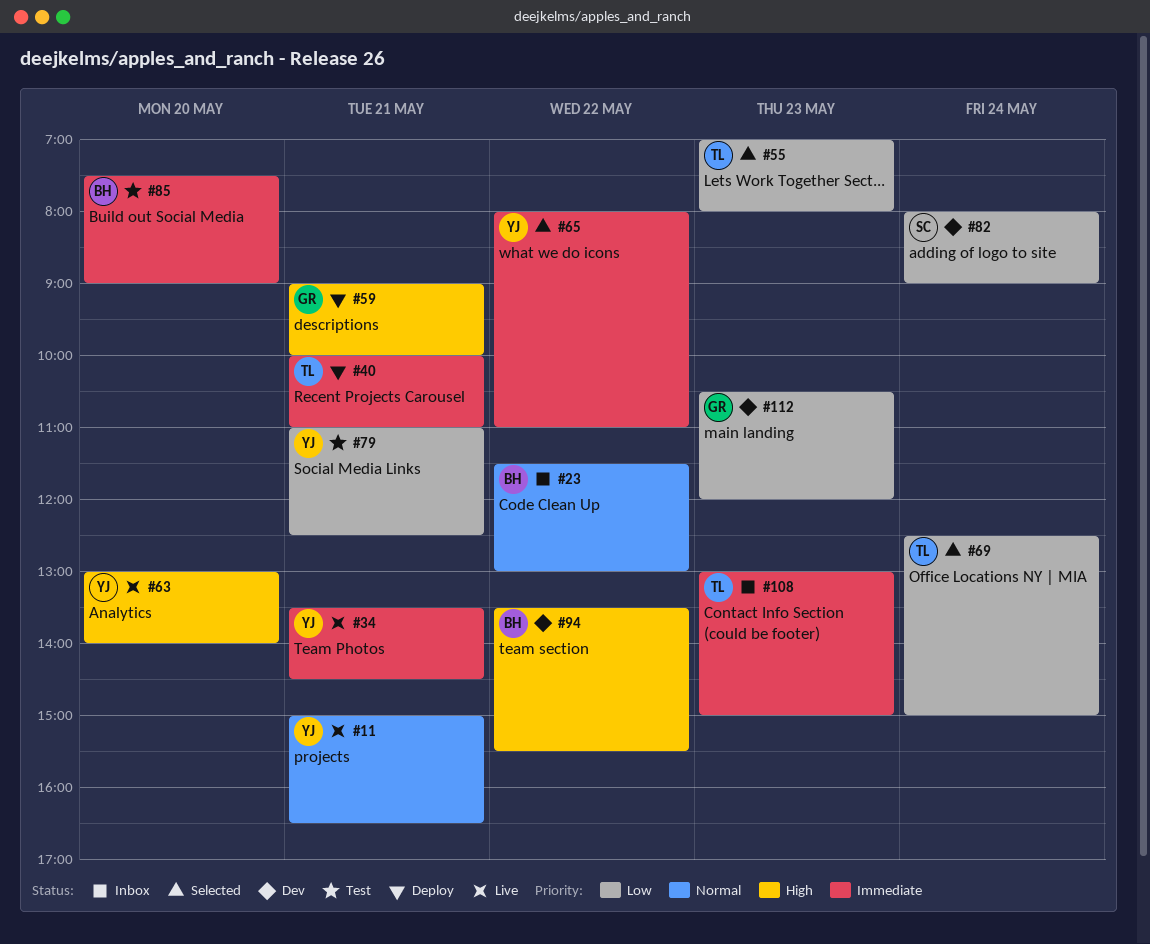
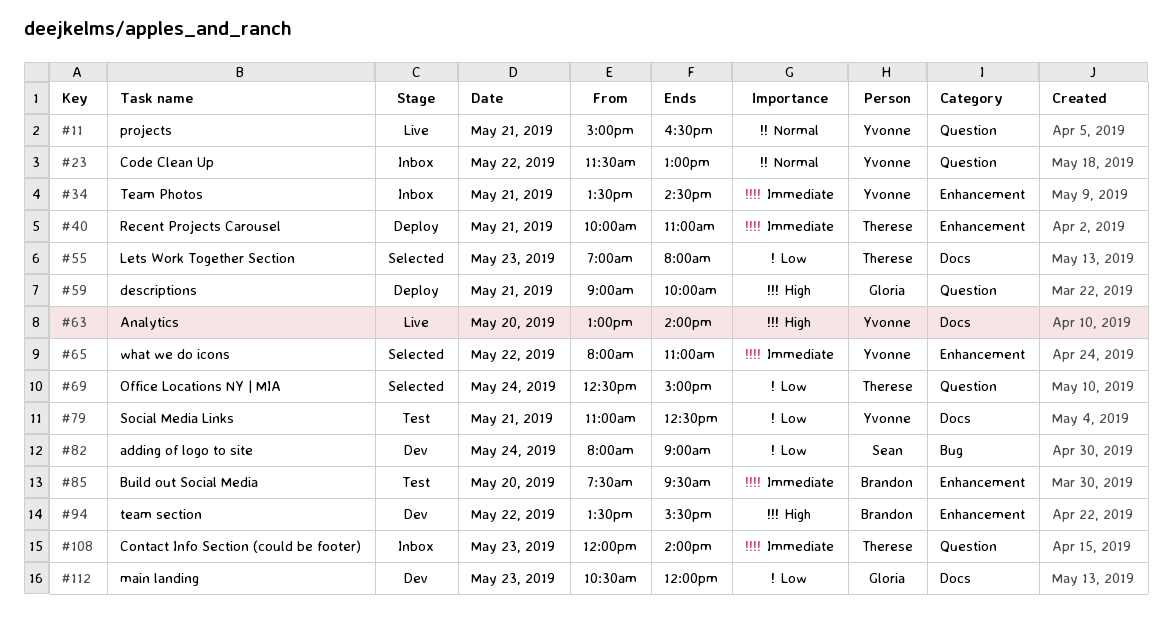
#23, owner: Brandon -> Yvonne
#34, status: Live -> Inbox
#85, ends: 09:00 -> 09:30
#108, begins: 13:00 -> 12:00
#108, ends: 15:00 -> 14:00

